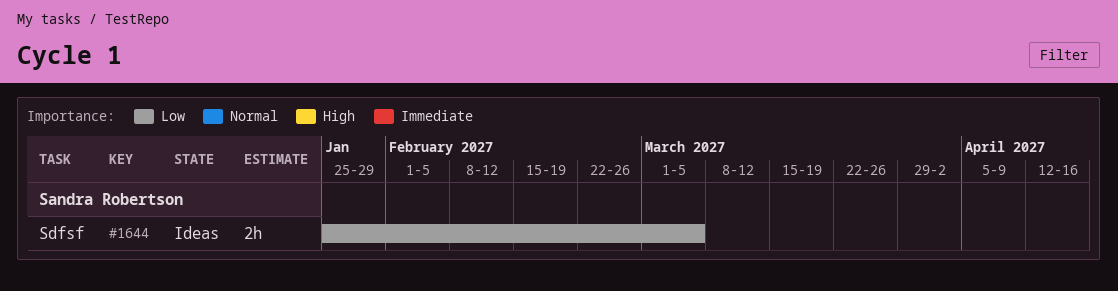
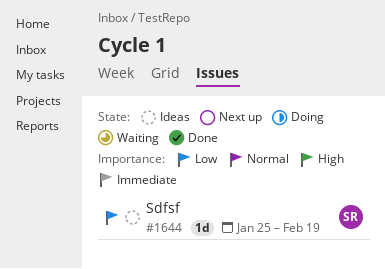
#1644, estimate: 2h -> 1d
#1644, due: Mar 5 -> Feb 19

